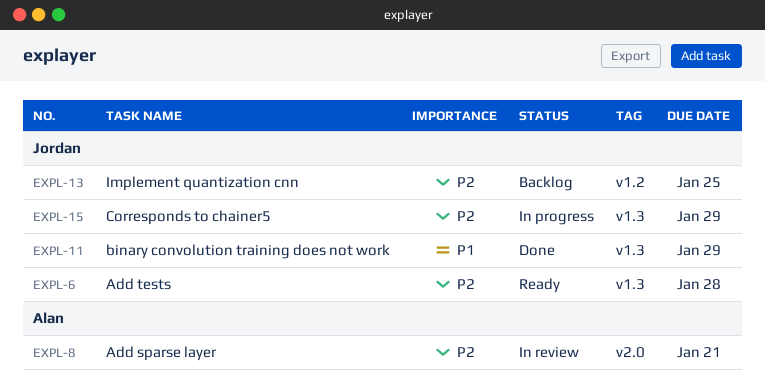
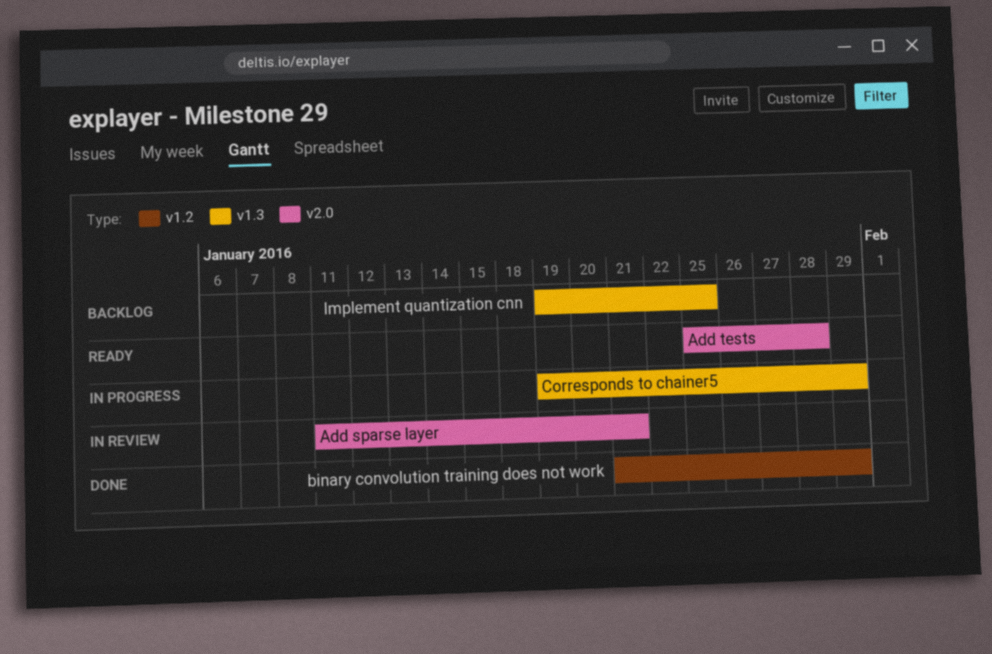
Add tests, label: v1.3 -> v2.0
binary convolution training does not work, label: v1.3 -> v1.2
Implement quantization cnn, label: v1.2 -> v1.3

